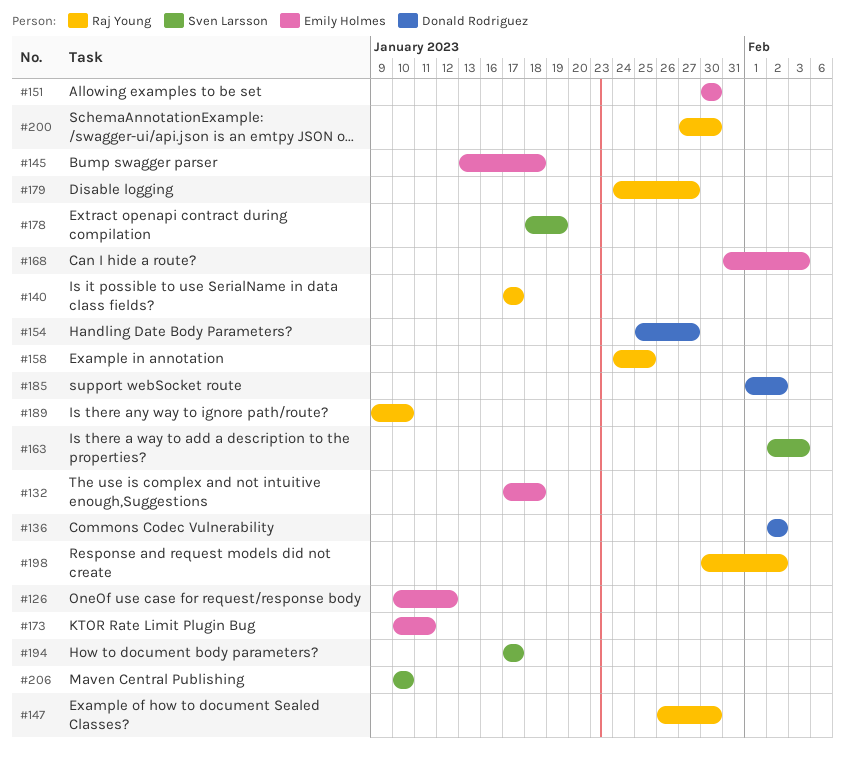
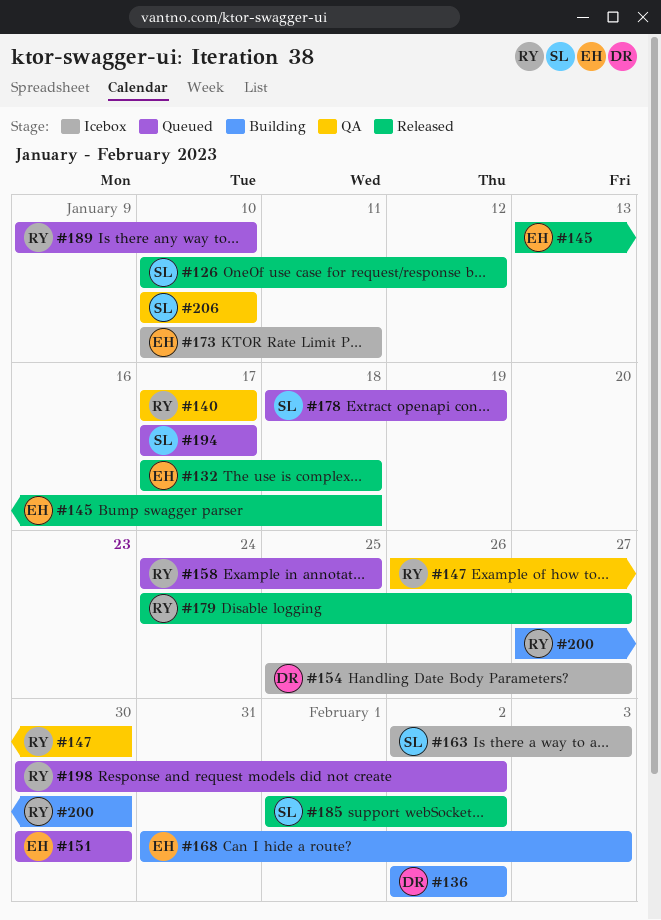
#126, owner: Emily Holmes -> Sven Larsson
#185, owner: Donald Rodriguez -> Sven Larsson

